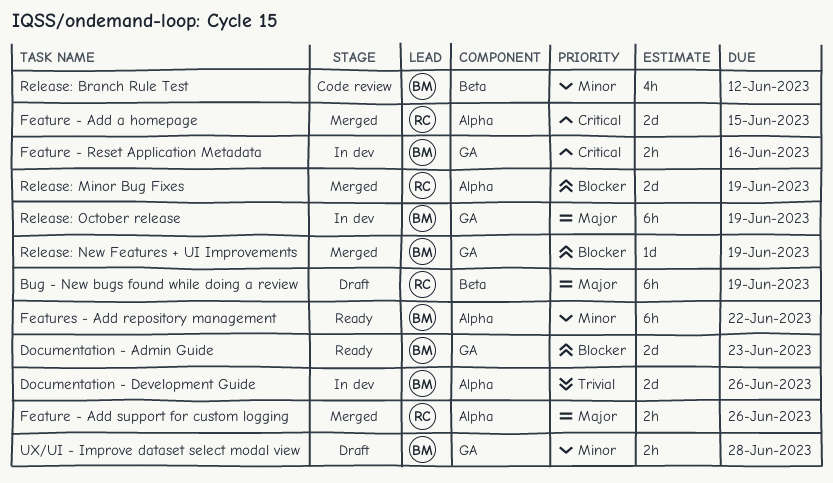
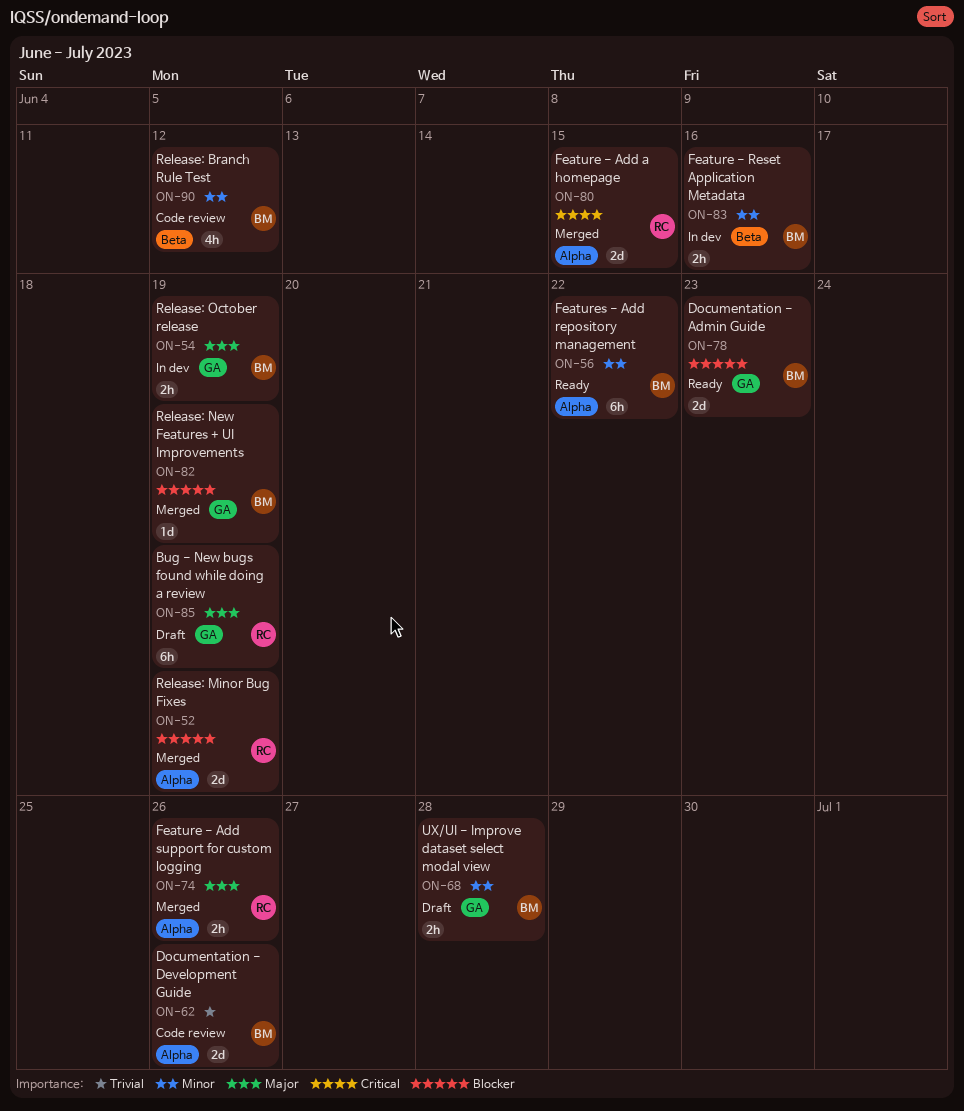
Bug - New bugs found while doing a review, label: Beta -> GA
Documentation - Development Guide, status: In dev -> Code review
Feature - Reset Application Metadata, priority: Critical -> Minor
Feature - Reset Application Metadata, label: GA -> Beta
Release: October release, estimate: 6h -> 2h

